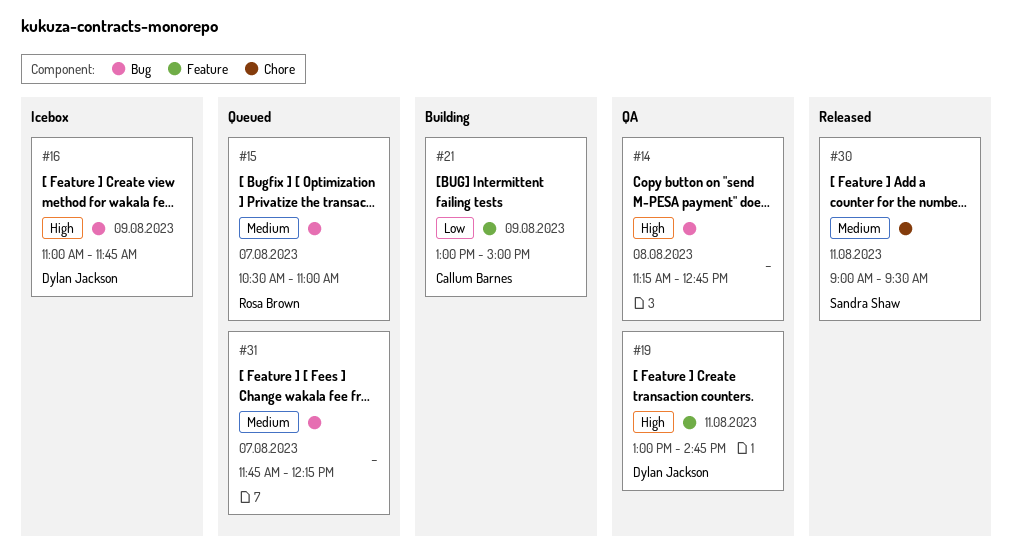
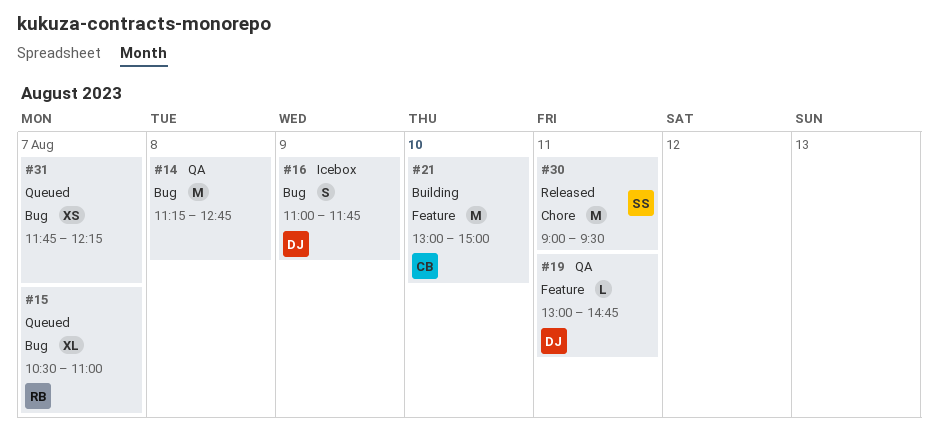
#21, day: Aug 9 -> Aug 10

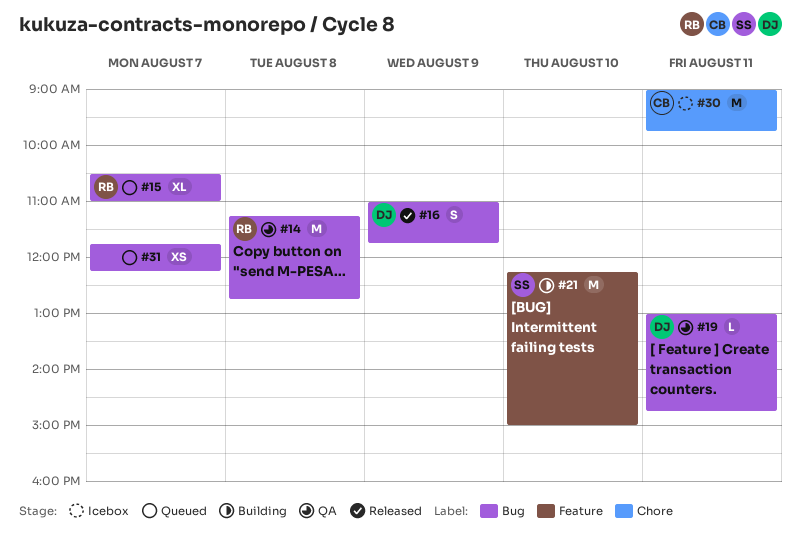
#14, owner: none -> RB
#16, status: Icebox -> Released
#19, label: Feature -> Bug
#21, owner: CB -> SS
#21, begins: 13:00 -> 12:15
#30, status: Released -> Icebox
#30, owner: SS -> CB
#30, ends: 09:30 -> 09:45

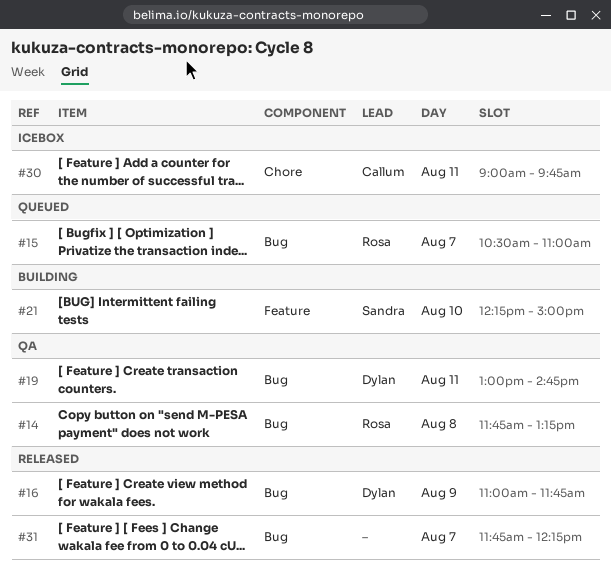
#14, begins: 11:15 -> 11:45
#14, ends: 12:45 -> 13:15
#31, status: Queued -> Released

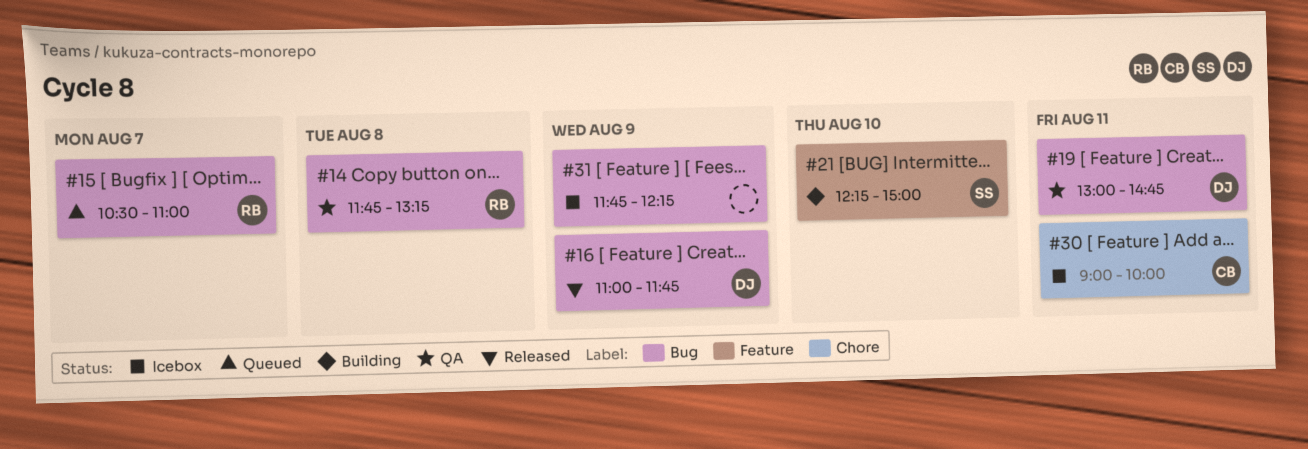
#30, ends: 09:45 -> 10:00
#31, status: Released -> Icebox
#31, day: Aug 7 -> Aug 9

